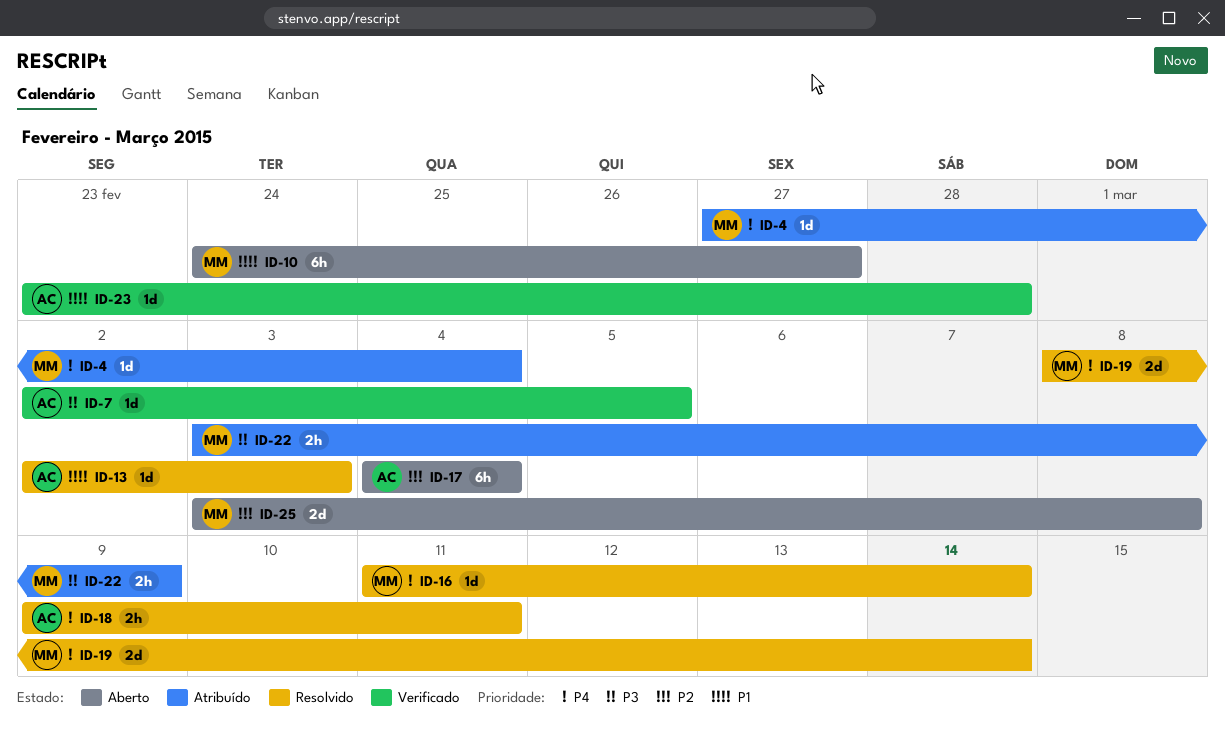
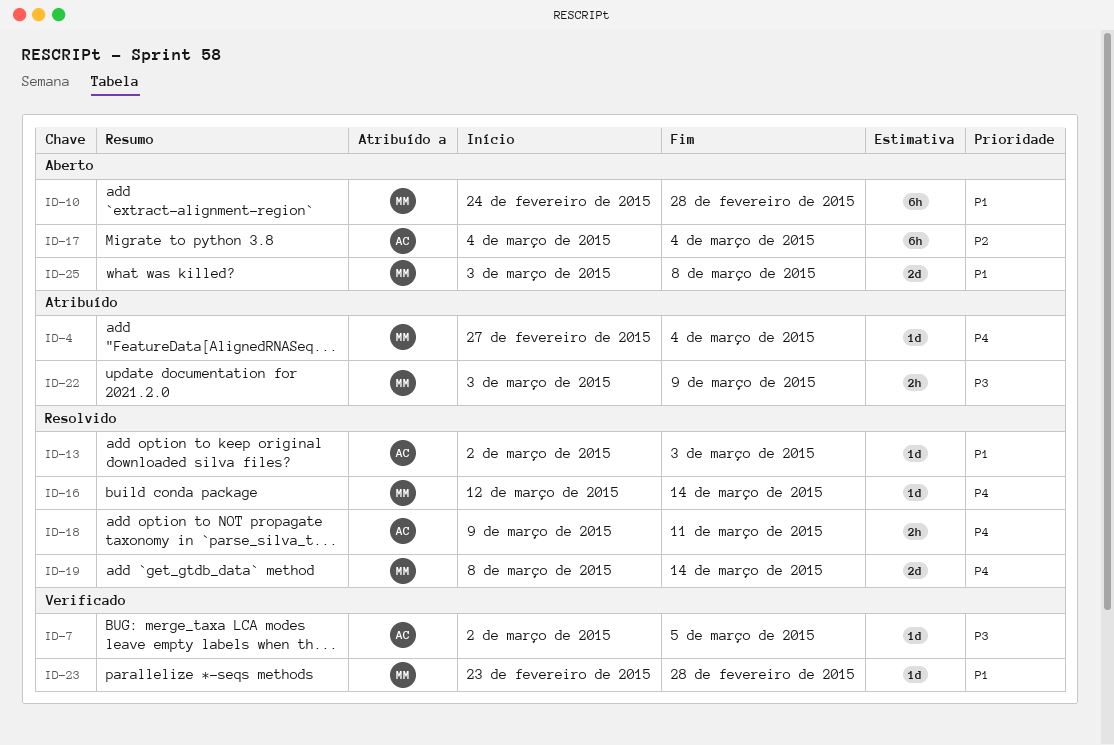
ID-10, due: Feb 27 -> Feb 28
ID-16, start: Mar 11 -> Mar 12
ID-23, owner: AC -> MM
ID-25, priority: P2 -> P1

